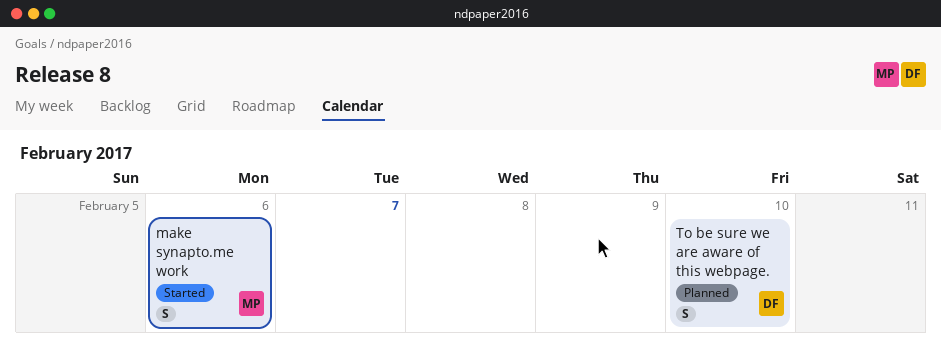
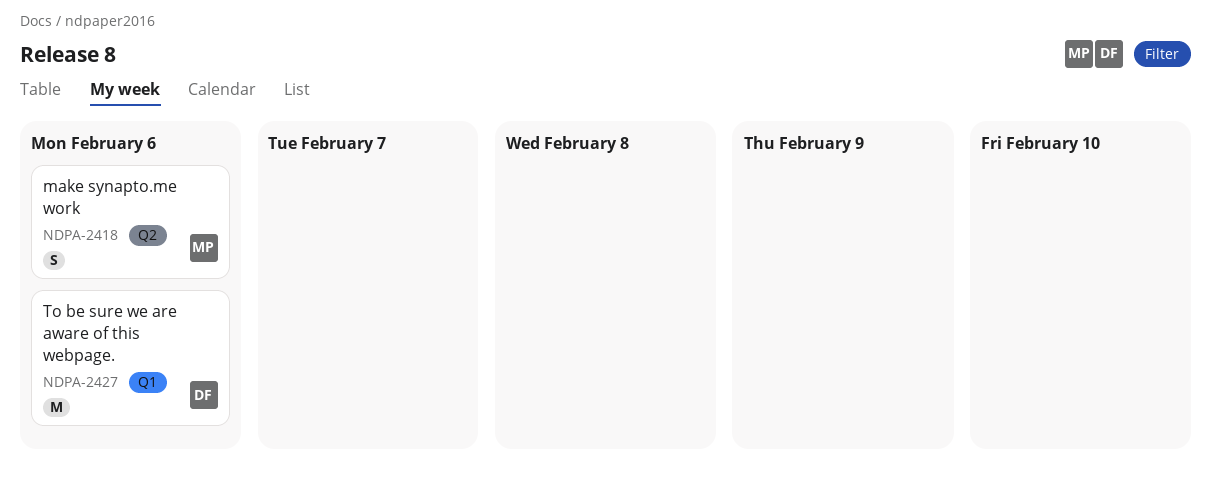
To be sure we are aware of this webpage., estimate: S -> M
To be sure we are aware of this webpage., due: Feb 10 -> Feb 6

